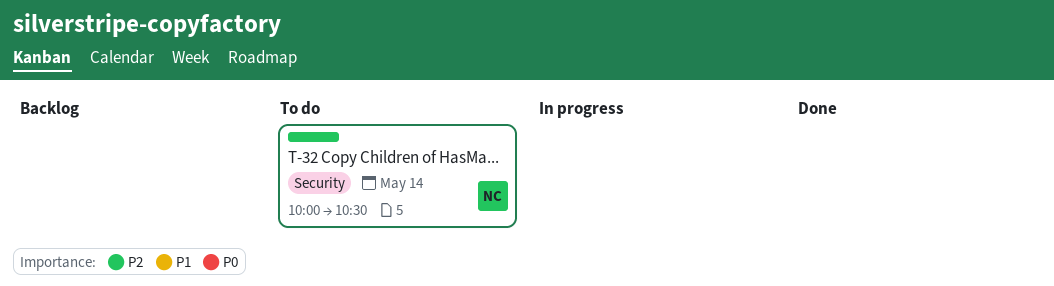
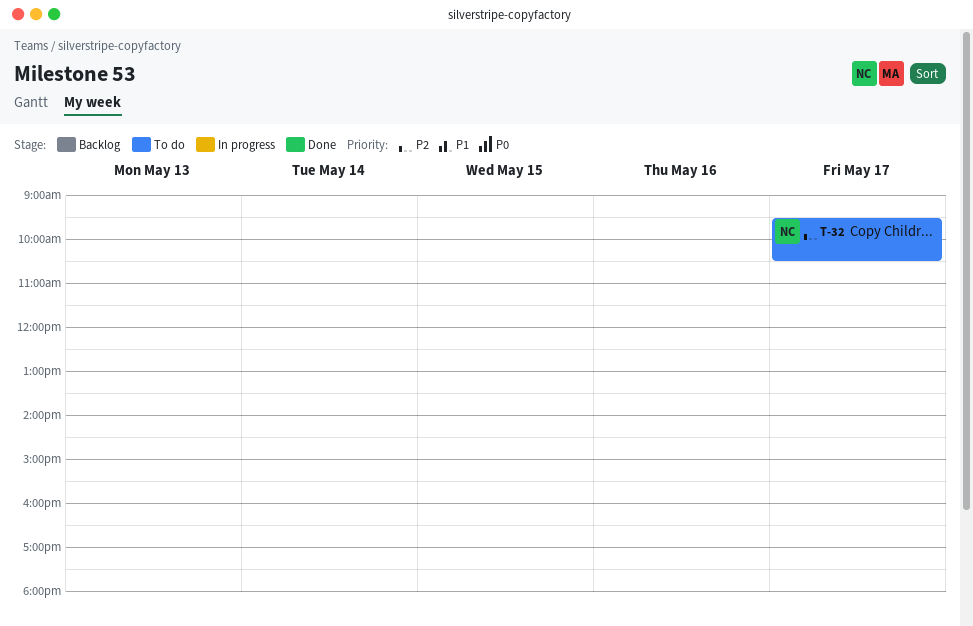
T-32, day: May 14 -> May 17
T-32, begins: 10:00 -> 09:30

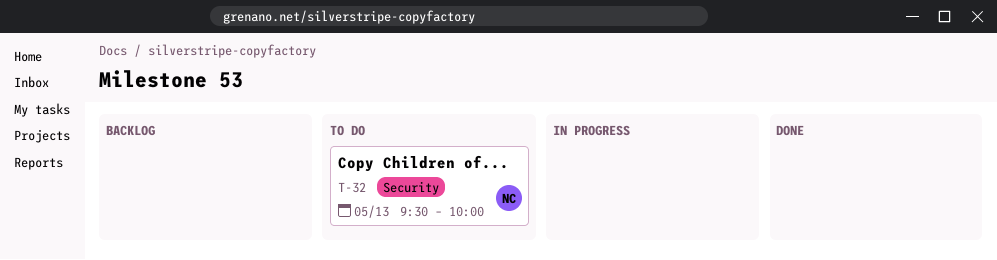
T-32, day: May 17 -> May 13
T-32, ends: 10:30 -> 10:00

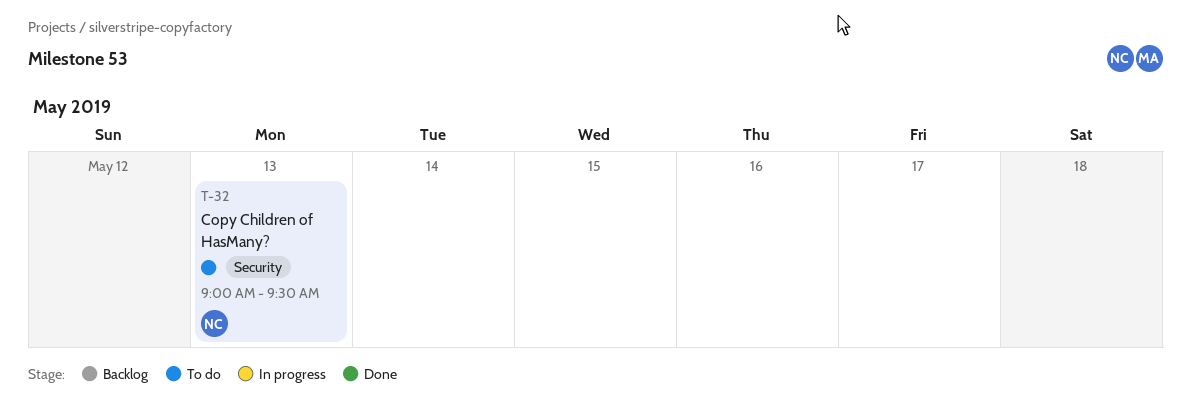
T-32, begins: 09:30 -> 09:00
T-32, ends: 10:00 -> 09:30

